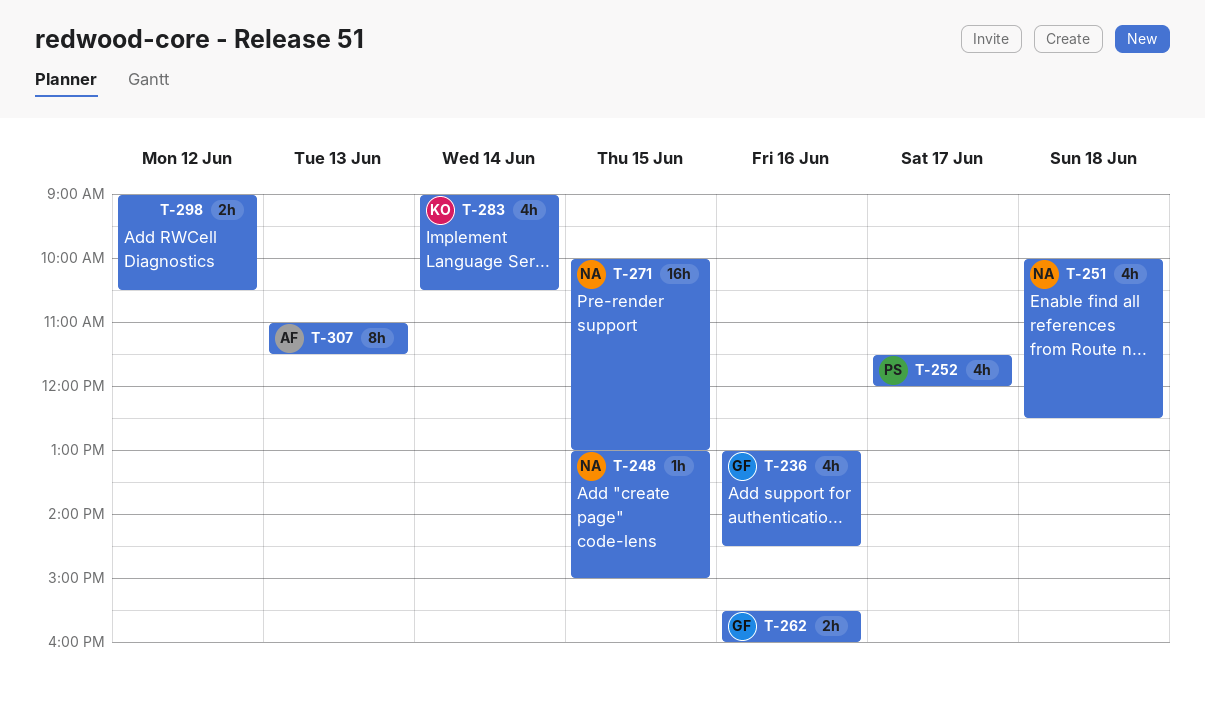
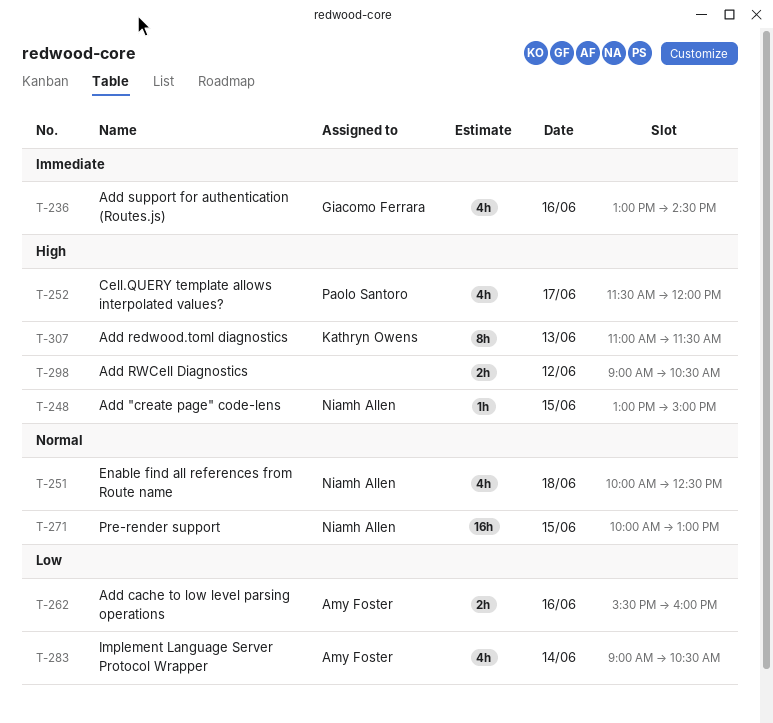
T-262, owner: Giacomo Ferrara -> Amy Foster
T-283, owner: Kathryn Owens -> Amy Foster
T-307, owner: Amy Foster -> Kathryn Owens

